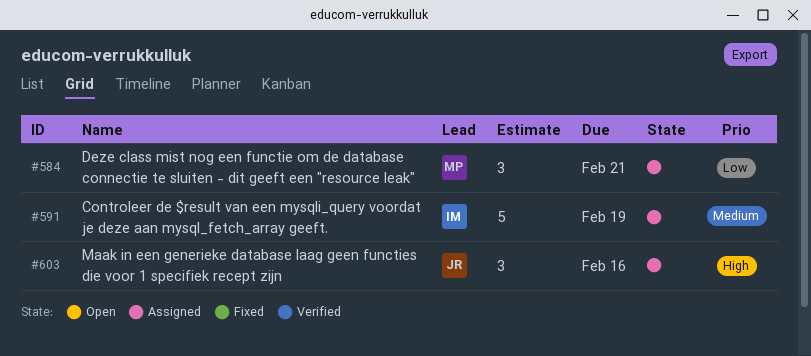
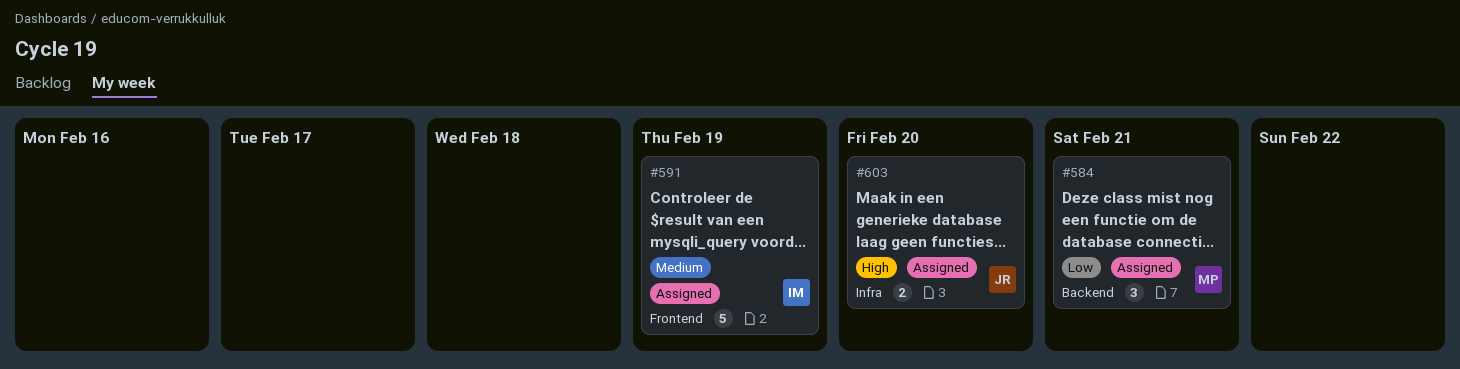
#603, estimate: 3 -> 2
#603, due: Feb 16 -> Feb 20

